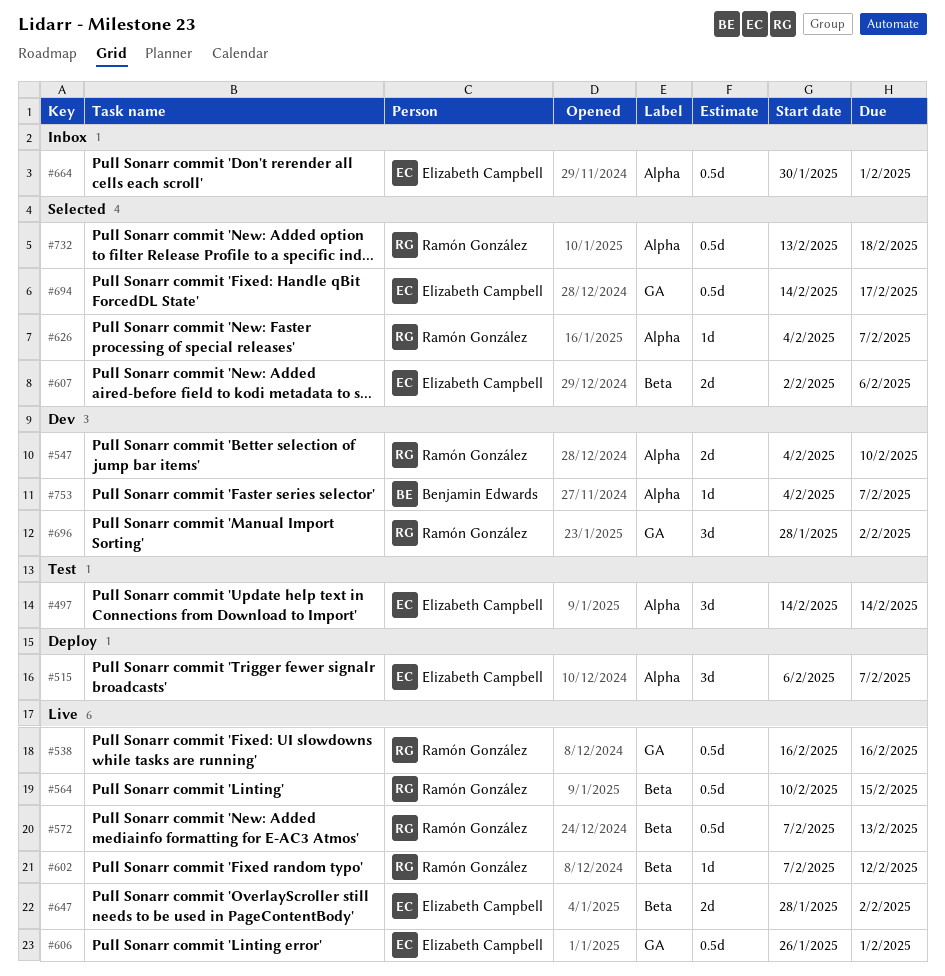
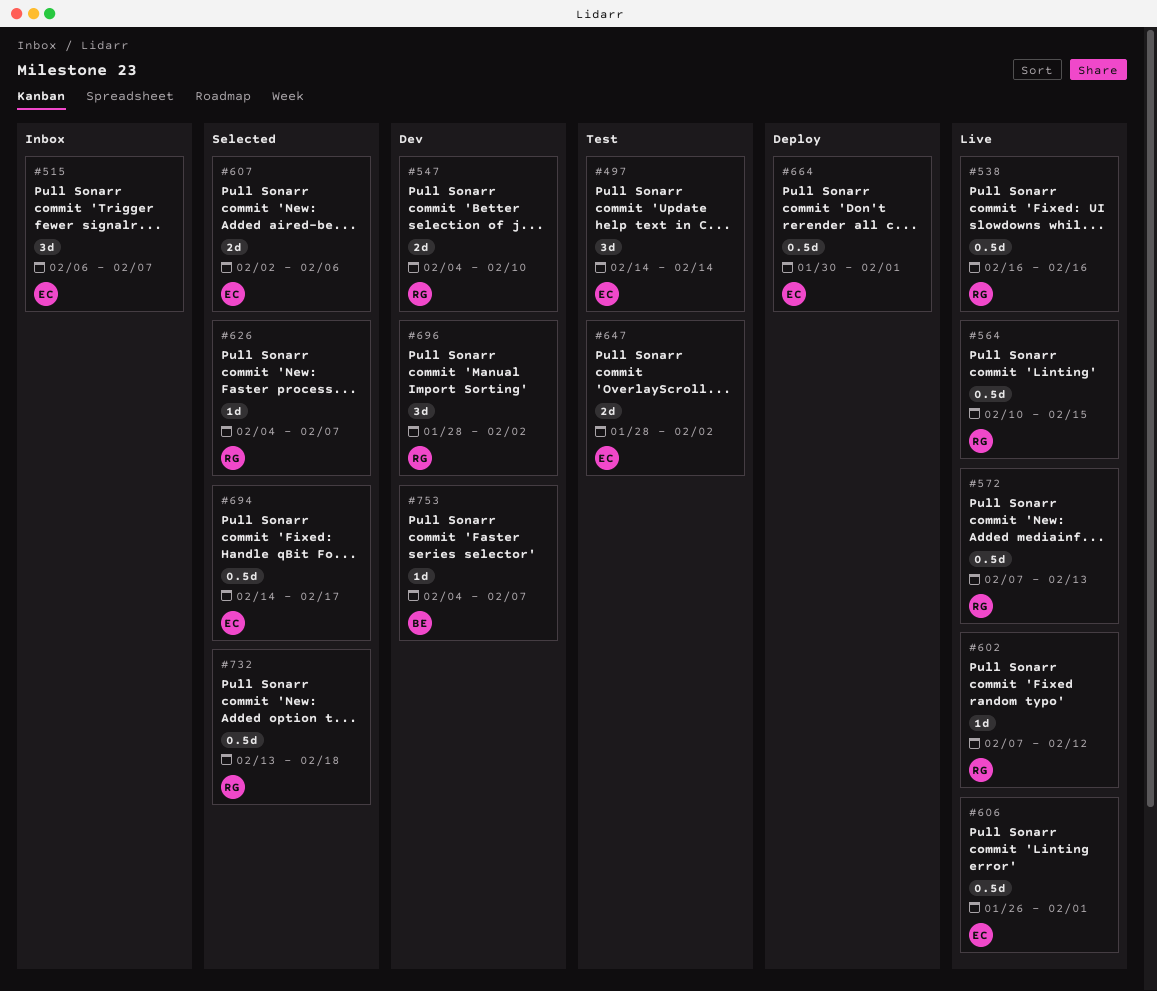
#515, status: Deploy -> Inbox
#647, status: Live -> Test
#664, status: Inbox -> Deploy

